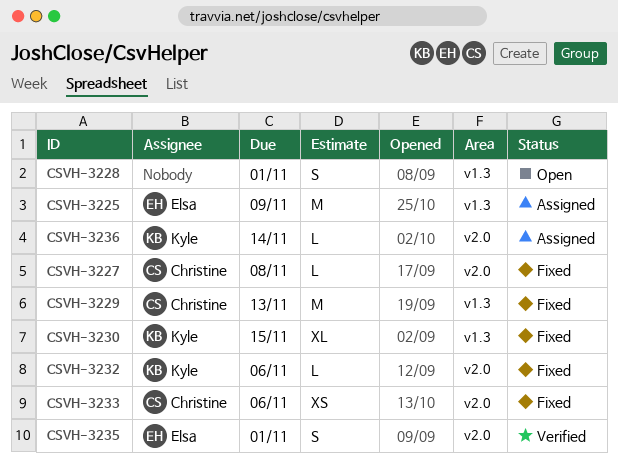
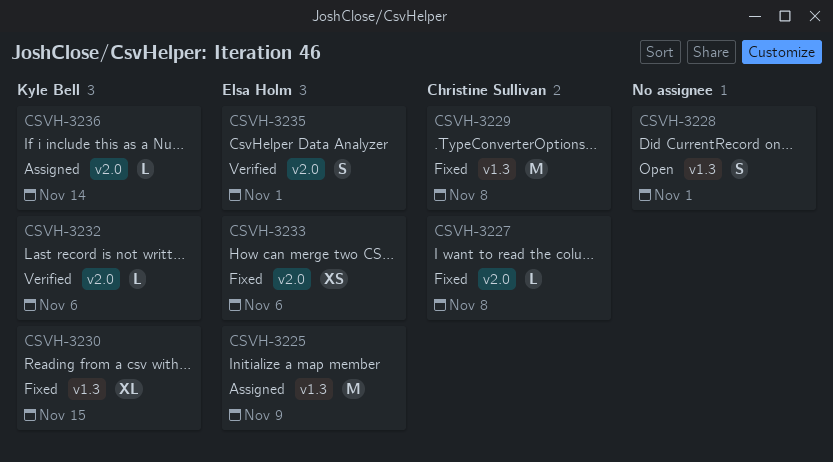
CSVH-3229, due: Nov 13 -> Nov 8
CSVH-3232, status: Fixed -> Verified
CSVH-3233, owner: Christine Sullivan -> Elsa Holm

